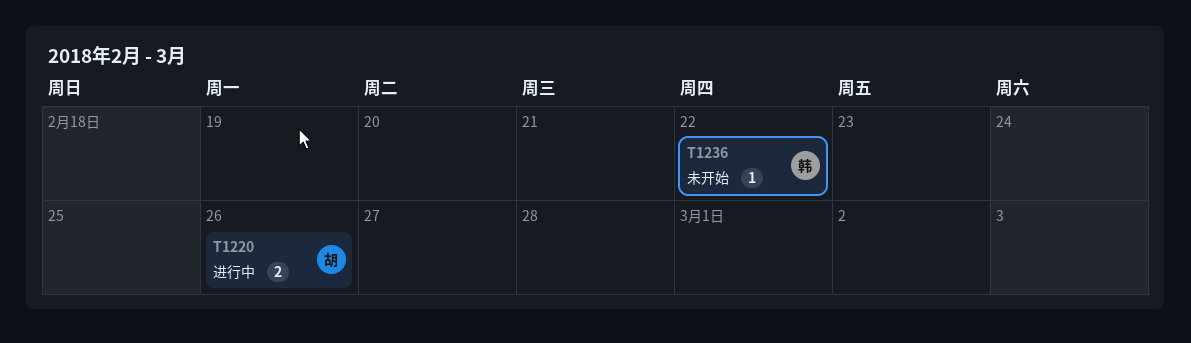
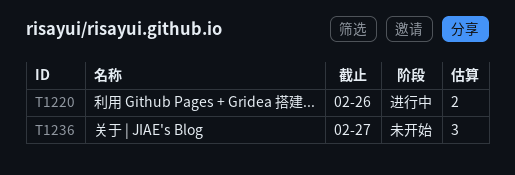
T1236, estimate: 1 -> 3
T1236, due: Feb 22 -> Feb 27

